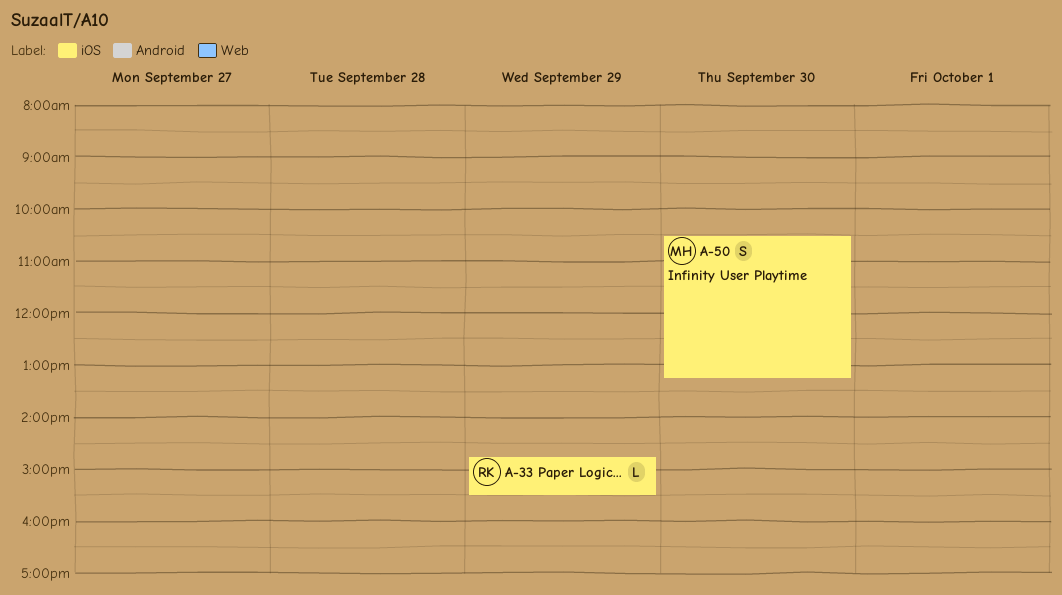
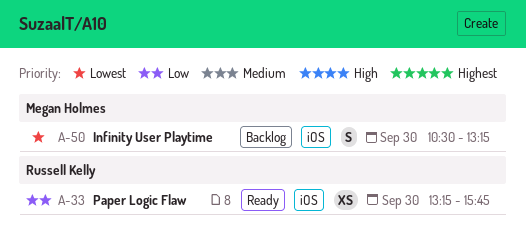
A-33, estimate: L -> XS
A-33, day: Sep 29 -> Sep 30
A-33, begins: 14:45 -> 13:15
A-33, ends: 15:30 -> 15:45

